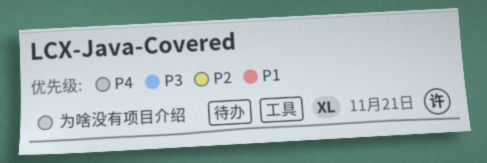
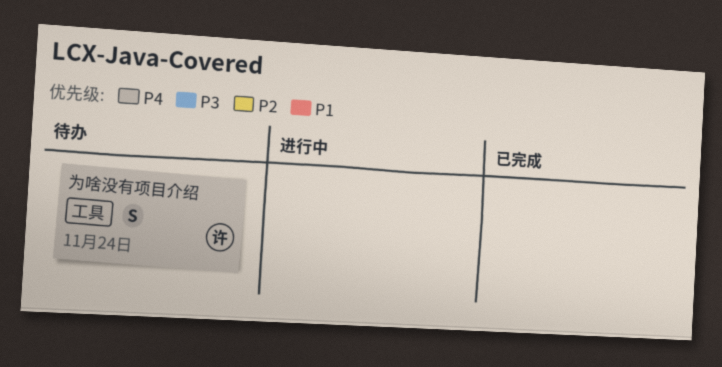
为啥没有项目介绍, estimate: XL -> S
为啥没有项目介绍, due: Nov 21 -> Nov 24

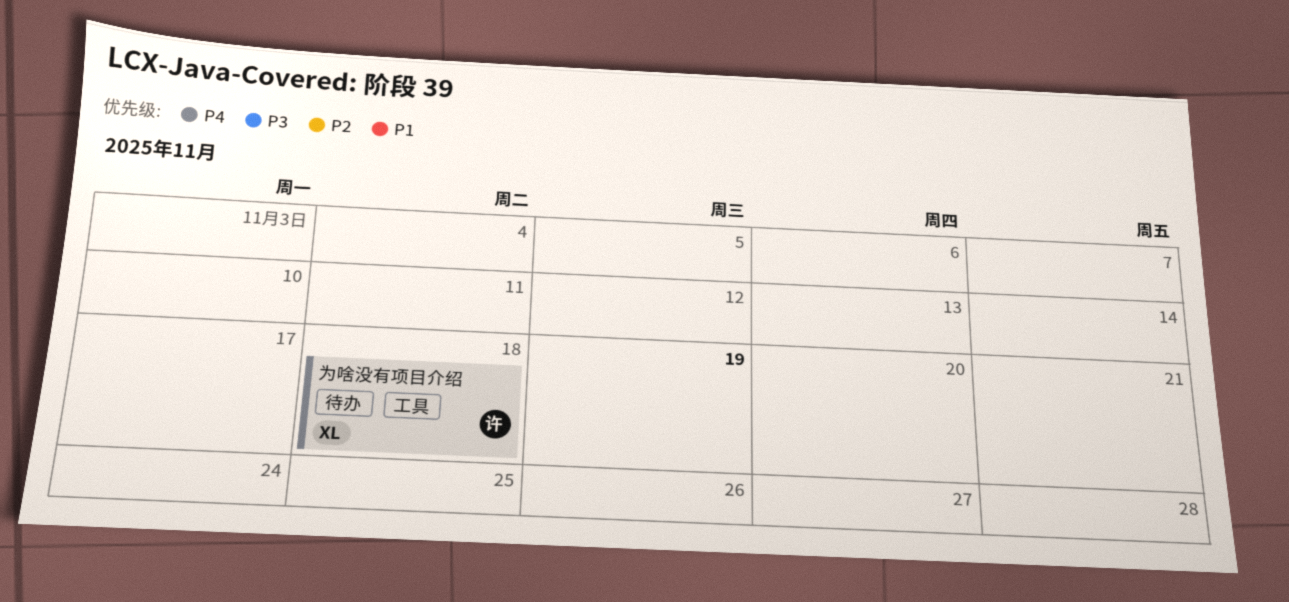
为啥没有项目介绍, estimate: S -> XL
为啥没有项目介绍, due: Nov 24 -> Nov 18

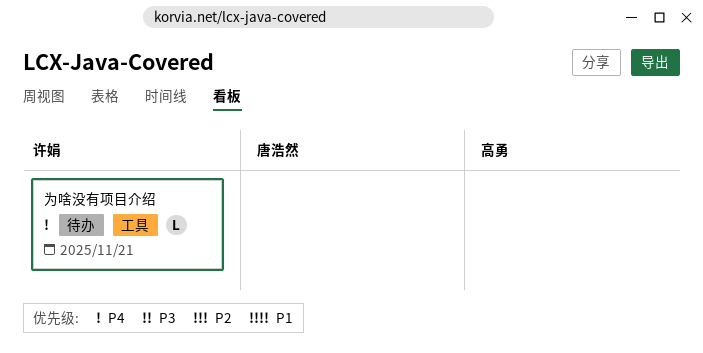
为啥没有项目介绍, estimate: XL -> L
为啥没有项目介绍, due: Nov 18 -> Nov 21

